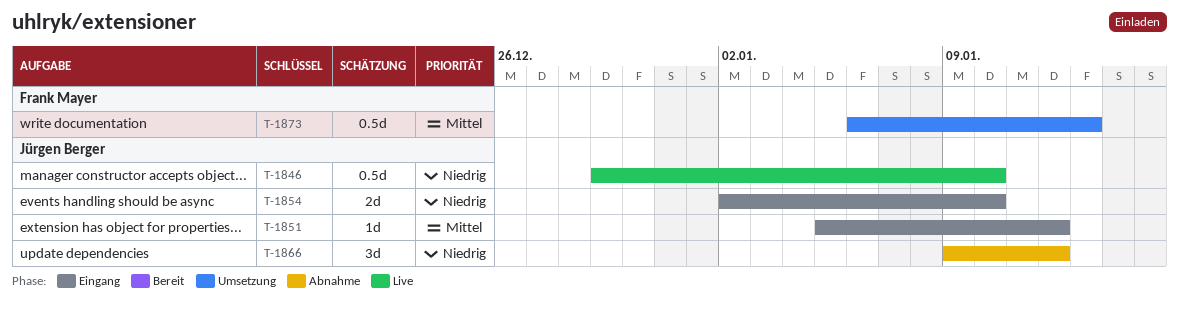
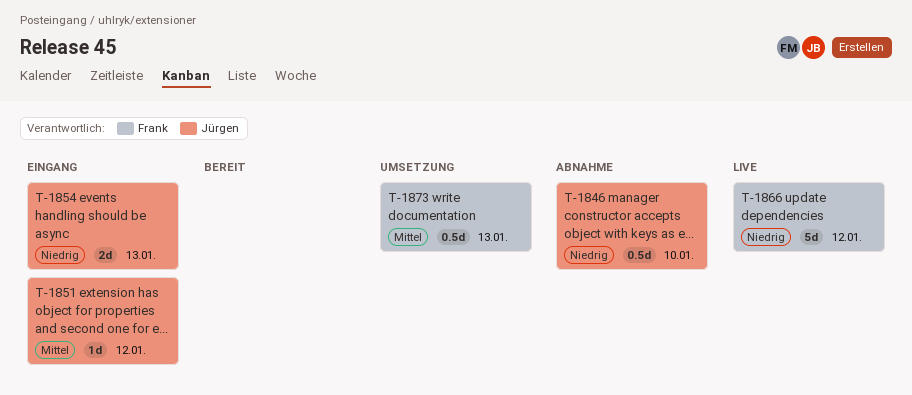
T-1846, status: Live -> Abnahme
T-1854, due: Jan 10 -> Jan 13
T-1866, status: Abnahme -> Live
T-1866, owner: Jürgen Berger -> Frank Mayer
T-1866, estimate: 3d -> 5d

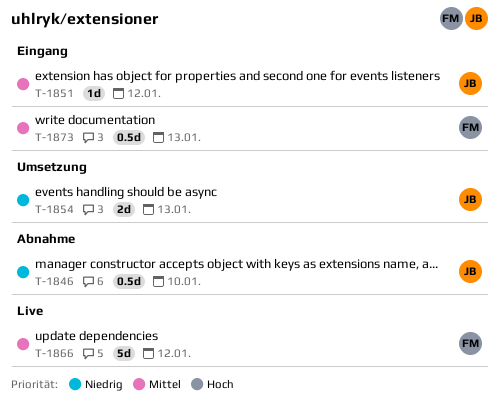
T-1854, status: Eingang -> Umsetzung
T-1866, priority: Niedrig -> Mittel
T-1873, status: Umsetzung -> Eingang

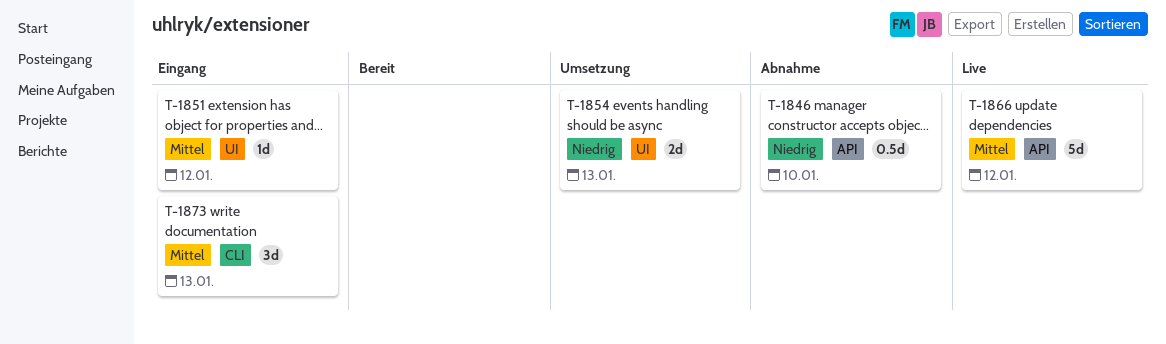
T-1873, estimate: 0.5d -> 3d

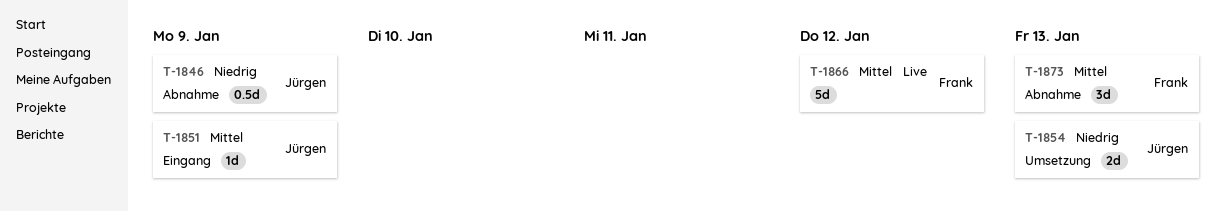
T-1846, due: Jan 10 -> Jan 9
T-1851, due: Jan 12 -> Jan 9
T-1873, status: Eingang -> Abnahme

